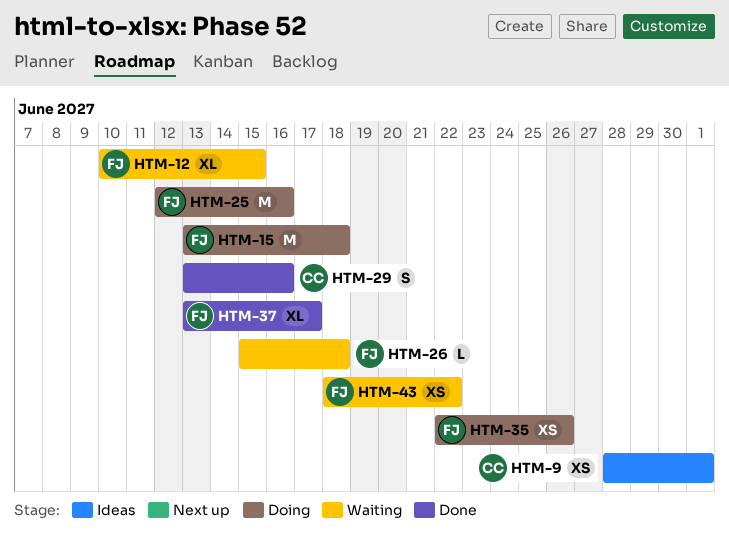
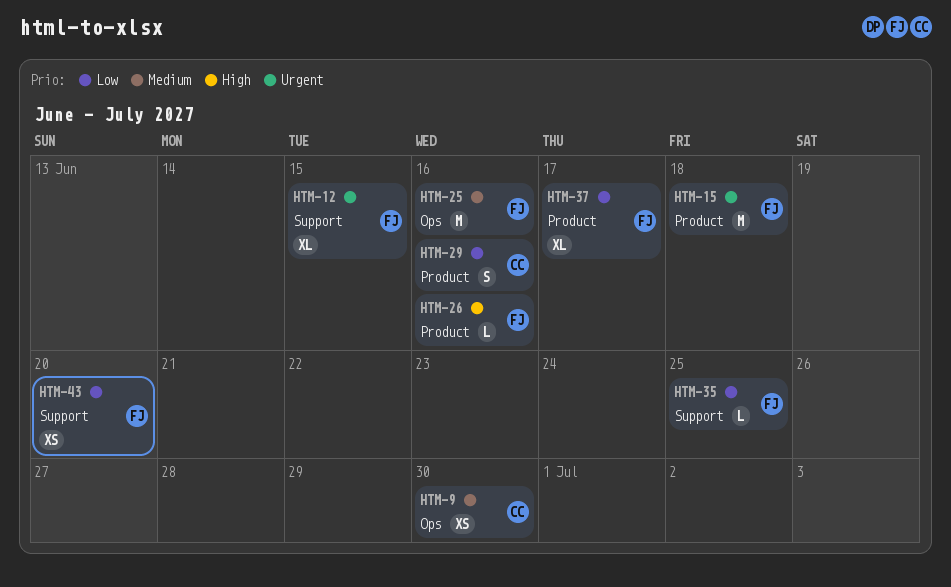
HTM-9, due: Jul 1 -> Jun 30
HTM-26, due: Jun 18 -> Jun 16
HTM-35, estimate: XS -> L
HTM-35, due: Jun 26 -> Jun 25
HTM-43, due: Jun 22 -> Jun 20

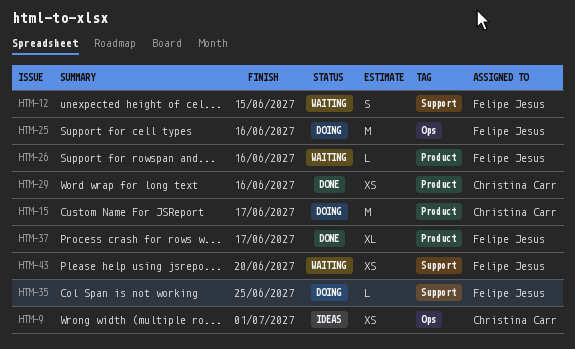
HTM-9, due: Jun 30 -> Jul 1
HTM-12, estimate: XL -> S
HTM-15, owner: Felipe Jesus -> Christina Carr
HTM-15, due: Jun 18 -> Jun 17
HTM-29, estimate: S -> XS

